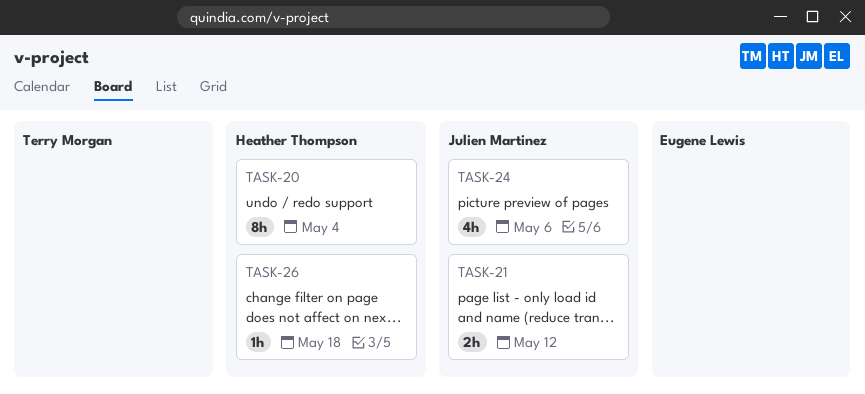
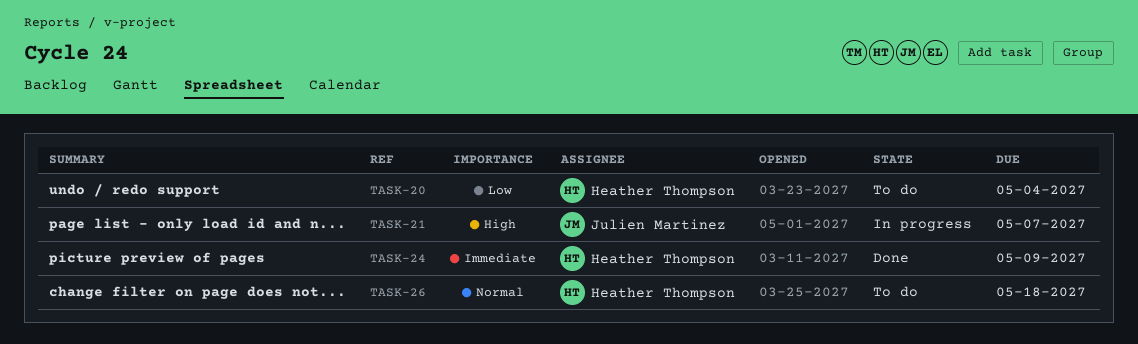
TASK-21, due: May 12 -> May 7
TASK-24, owner: Julien Martinez -> Heather Thompson
TASK-24, due: May 6 -> May 9

